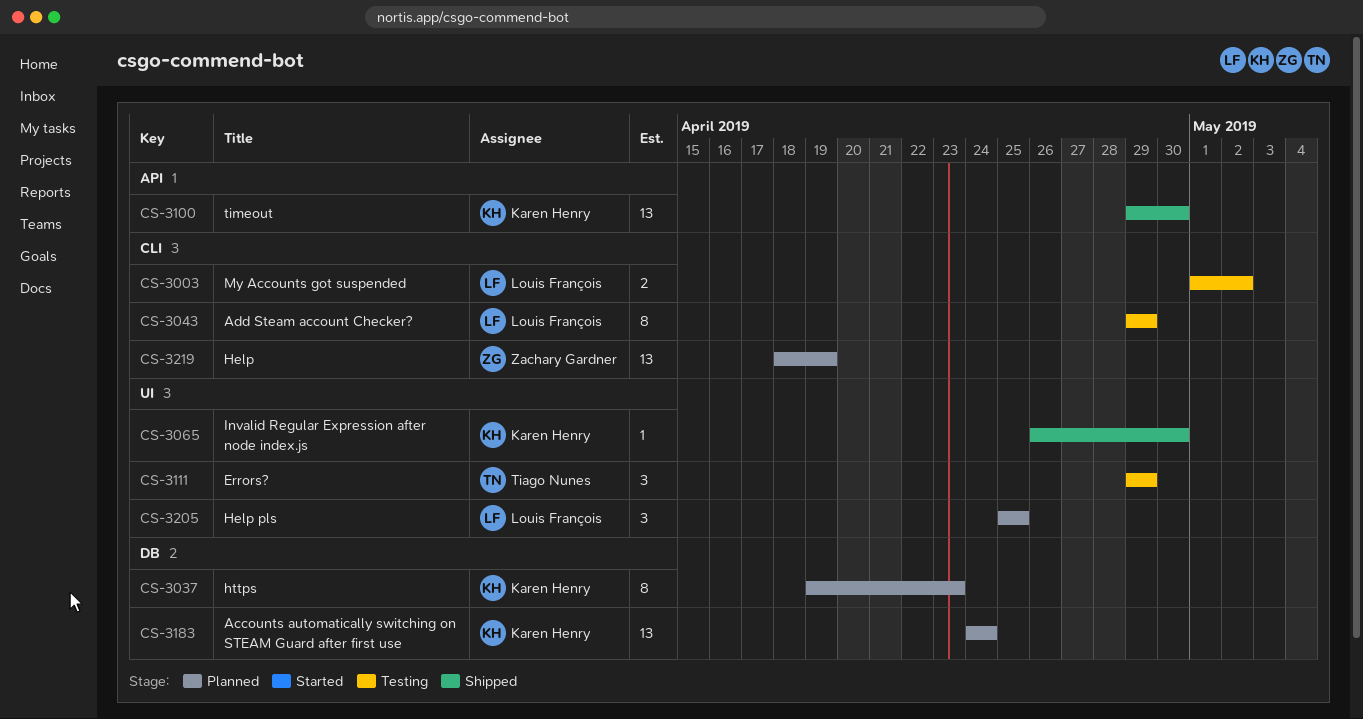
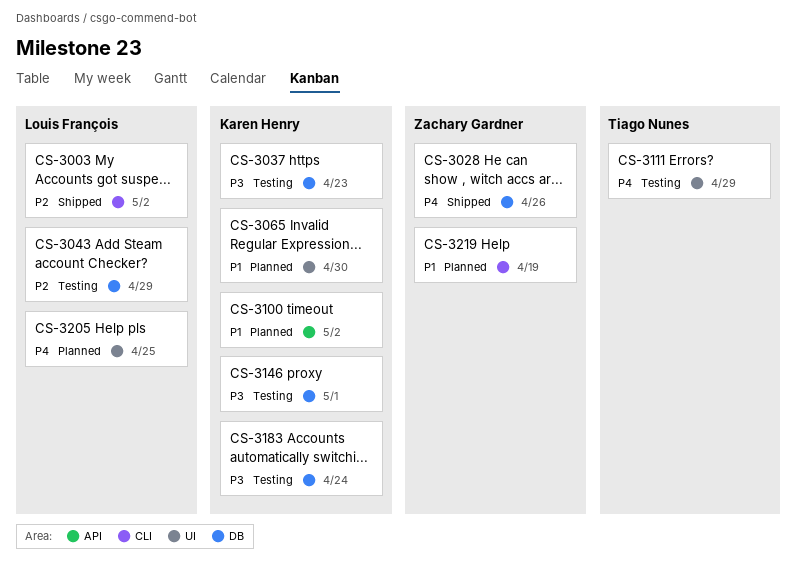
CS-3003, status: Testing -> Shipped
CS-3028: none -> present
CS-3037, status: Planned -> Testing
CS-3043, label: CLI -> DB
CS-3065, status: Shipped -> Planned
CS-3100, status: Shipped -> Planned
CS-3100, due: Apr 30 -> May 2
CS-3146: none -> present
CS-3183, status: Planned -> Testing

